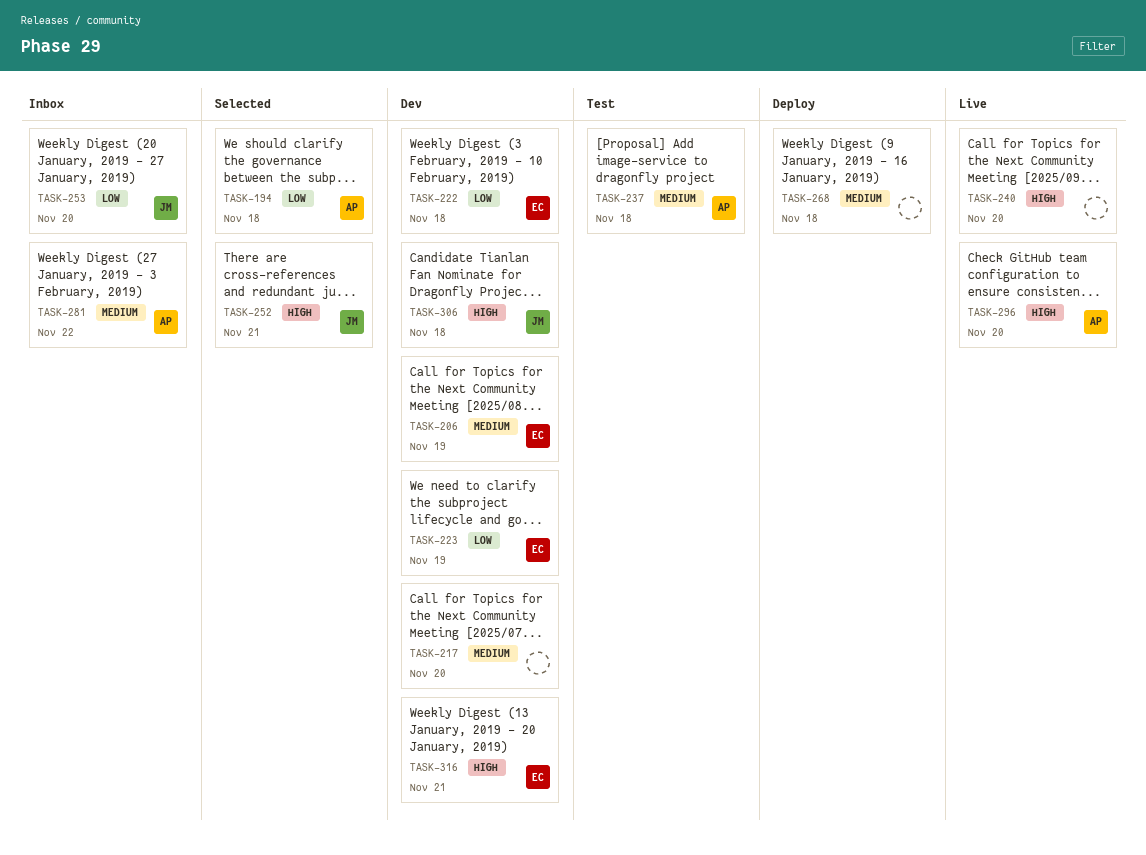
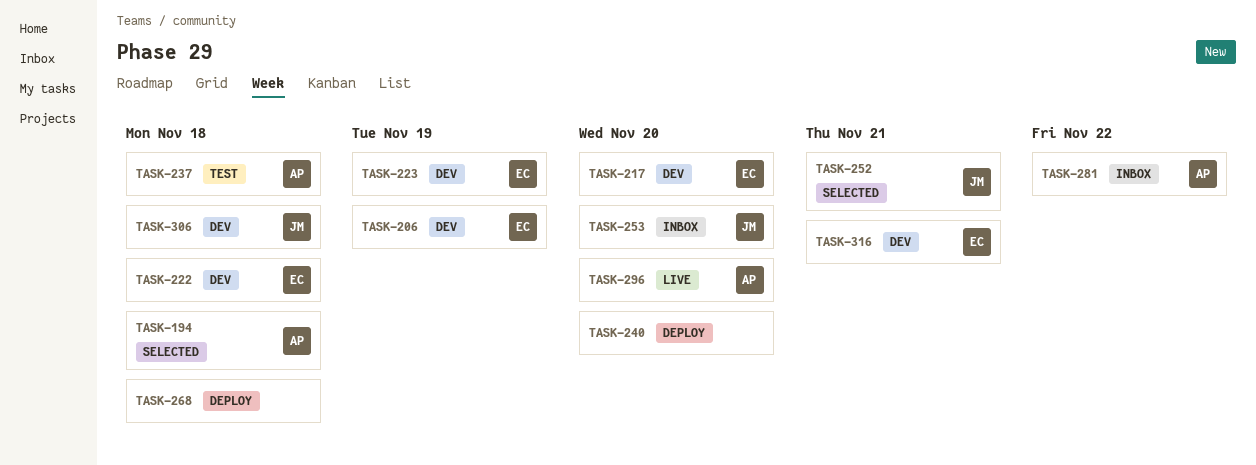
TASK-217, owner: none -> EC
TASK-240, status: Live -> Deploy

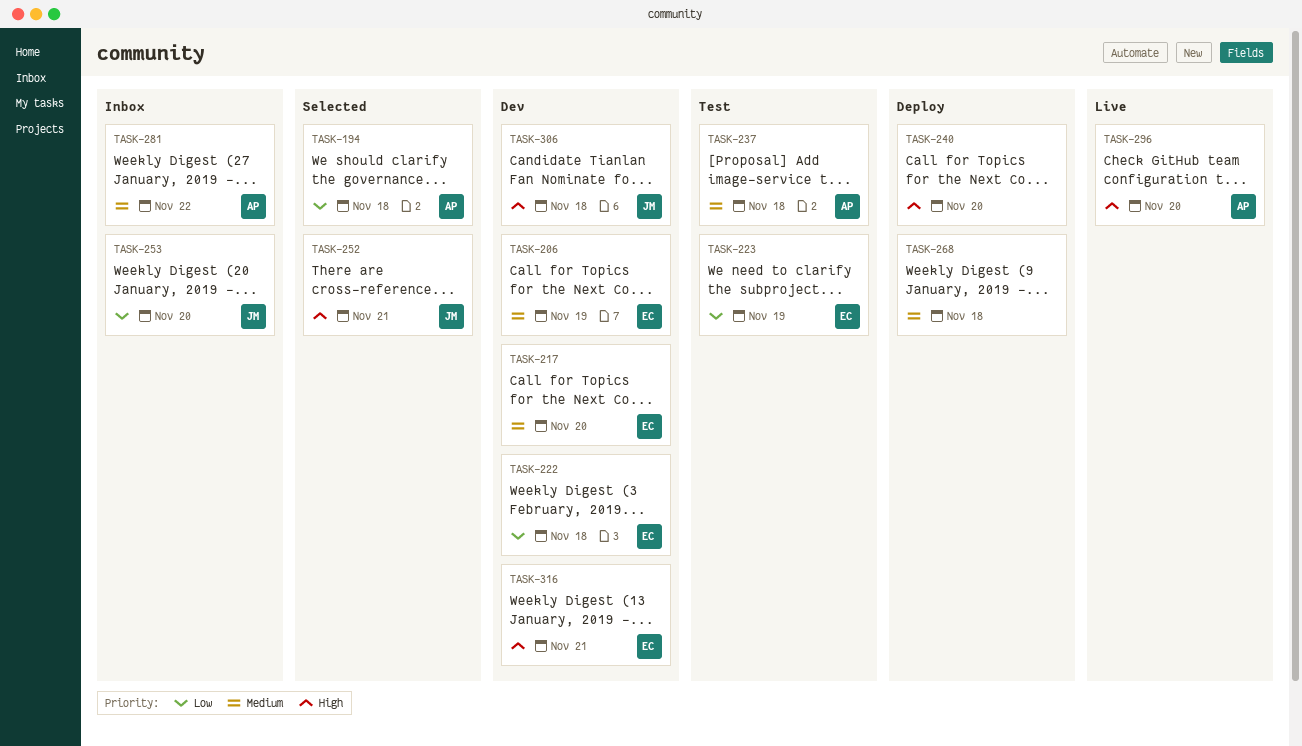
TASK-223, status: Dev -> Test

